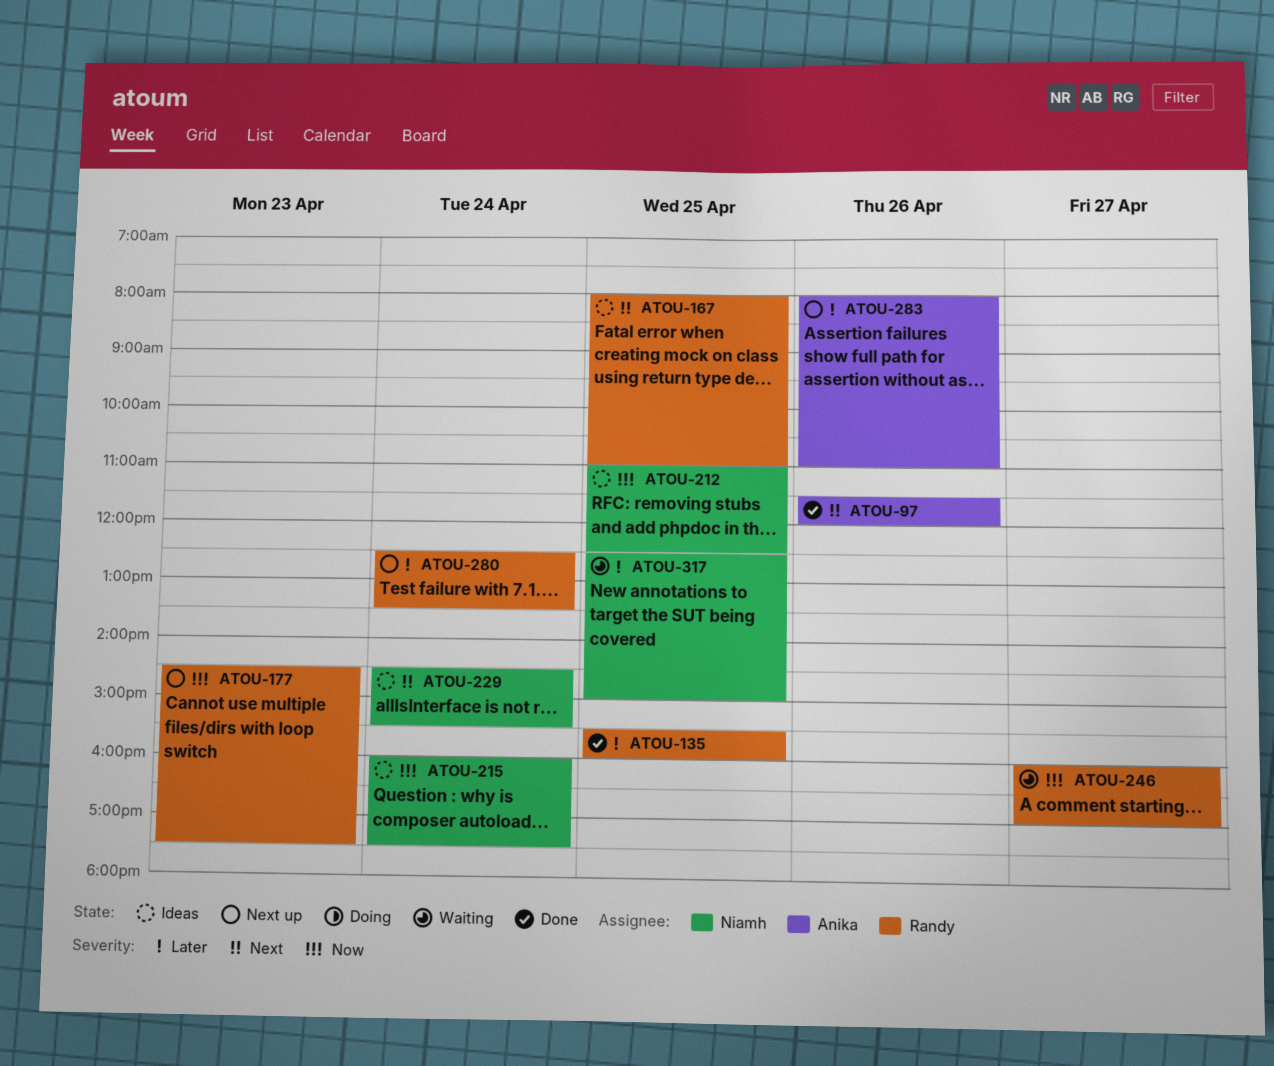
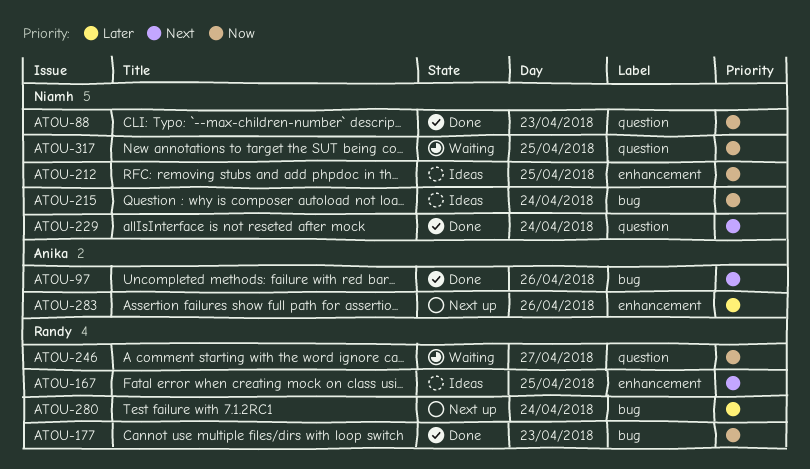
ATOU-88: none -> present
ATOU-135: present -> none
ATOU-177, status: Next up -> Done
ATOU-229, status: Ideas -> Done
ATOU-317, priority: Later -> Now

